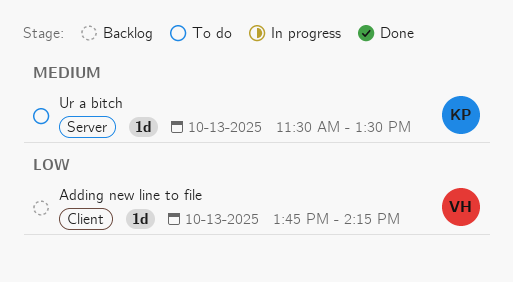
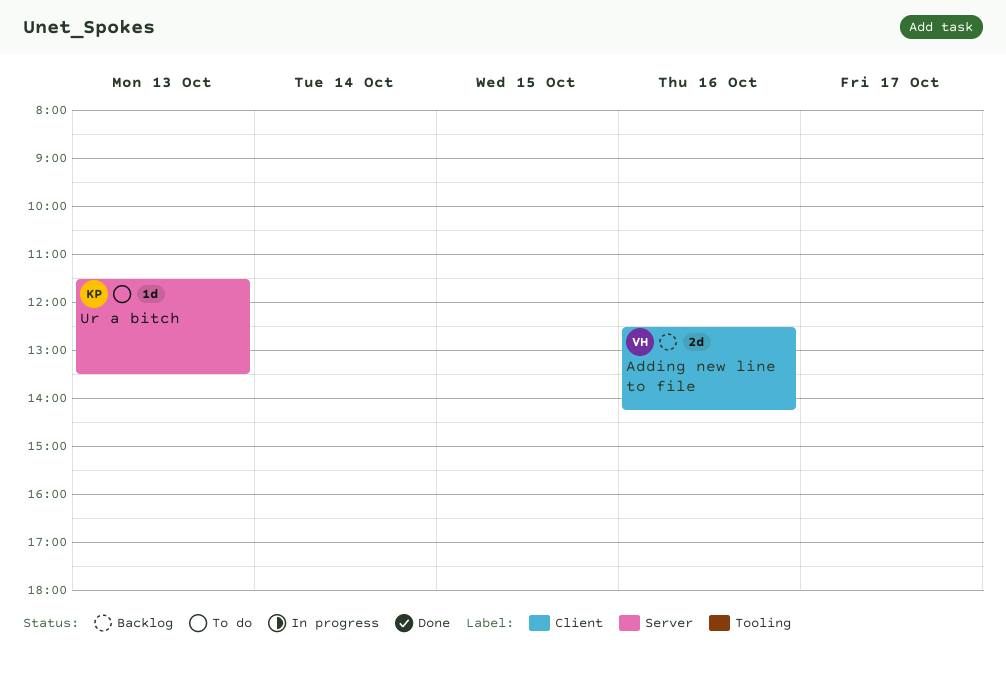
Adding new line to file, estimate: 1d -> 2d
Adding new line to file, day: Oct 13 -> Oct 16
Adding new line to file, begins: 13:45 -> 12:30

